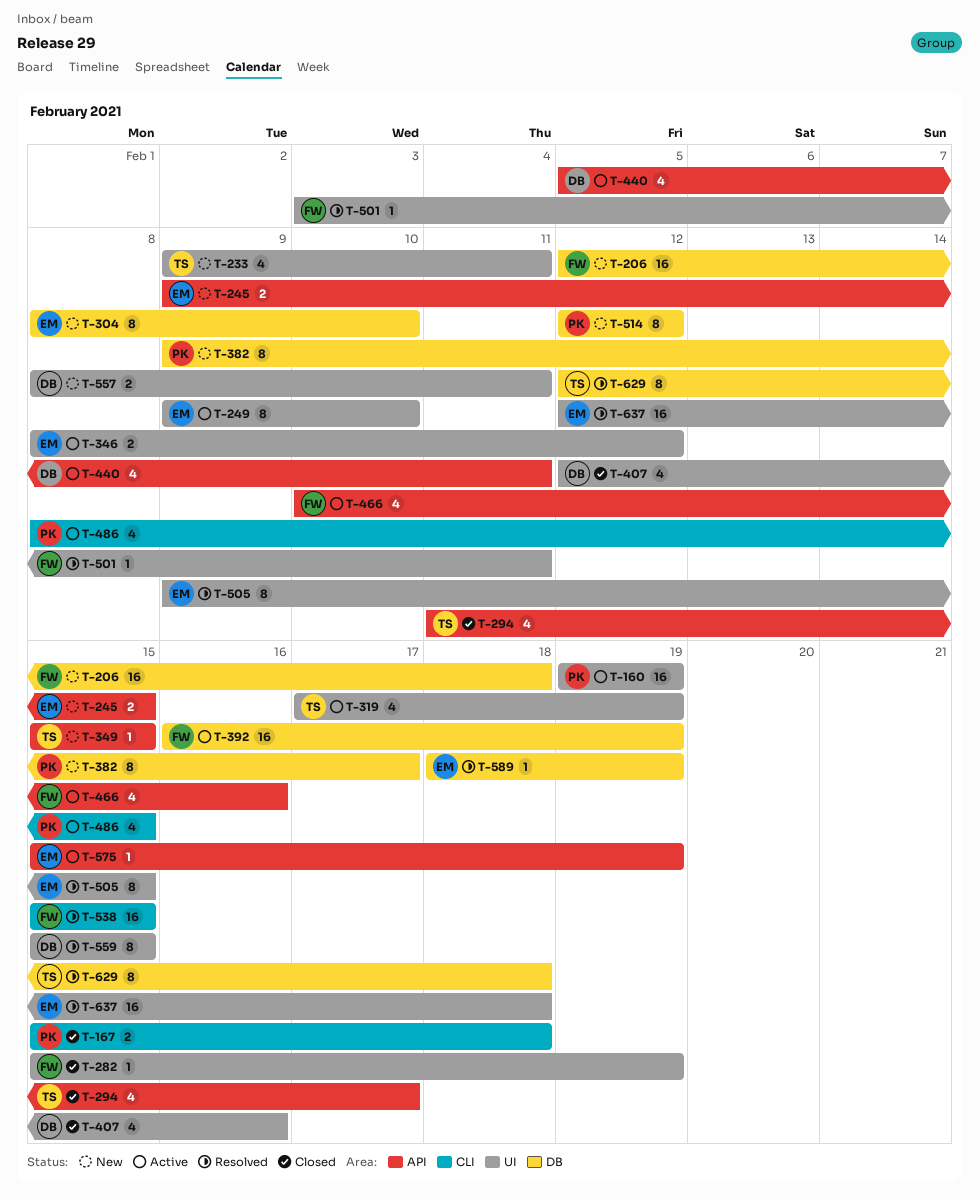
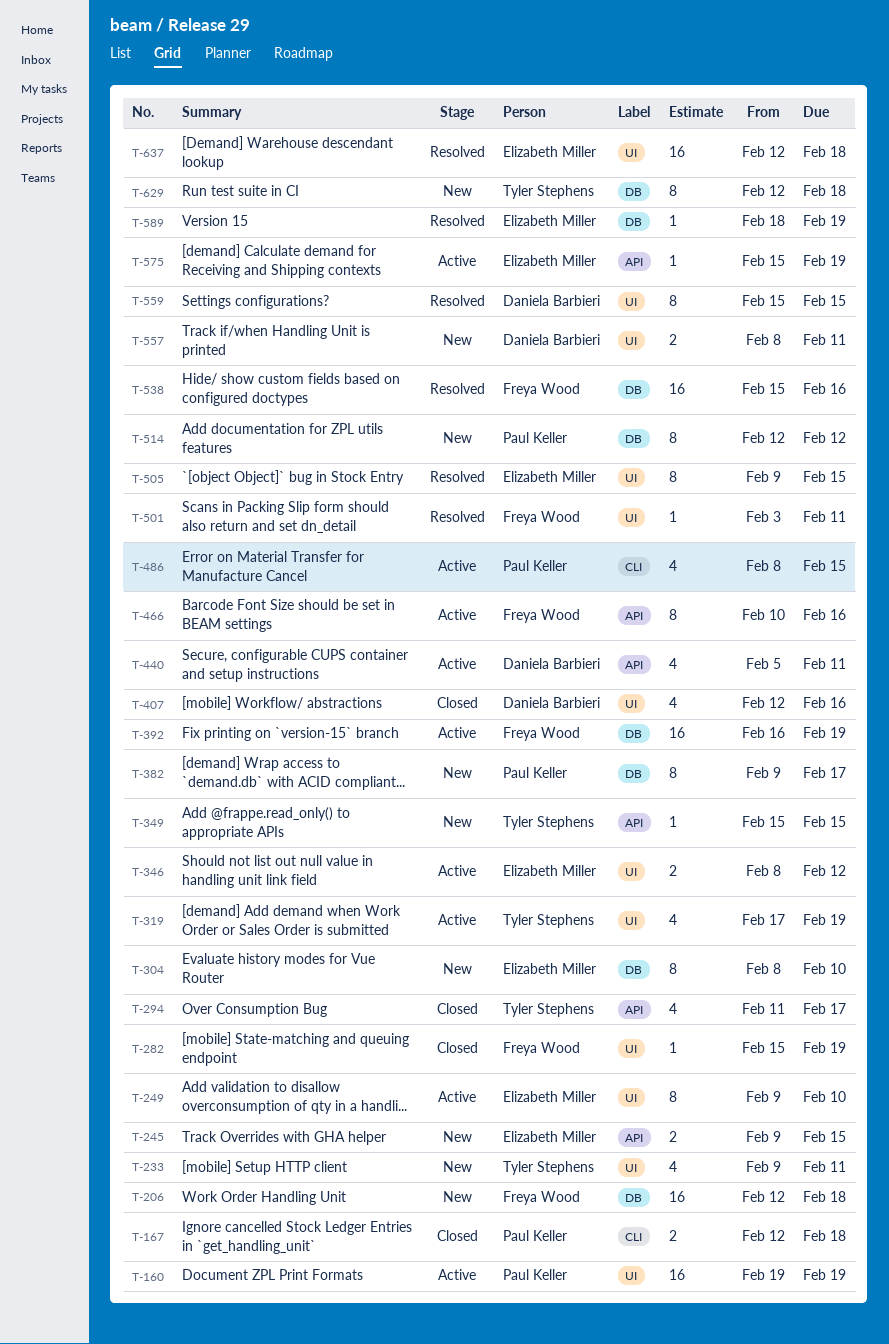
T-167, start: Feb 15 -> Feb 12
T-466, estimate: 4 -> 8
T-538, label: CLI -> DB
T-538, due: Feb 15 -> Feb 16
T-629, status: Resolved -> New

